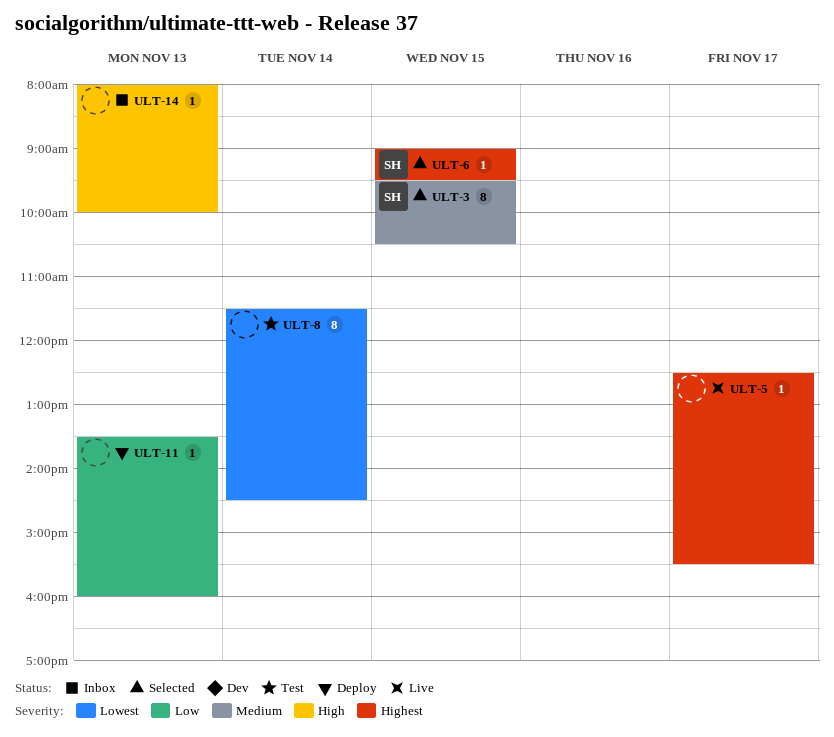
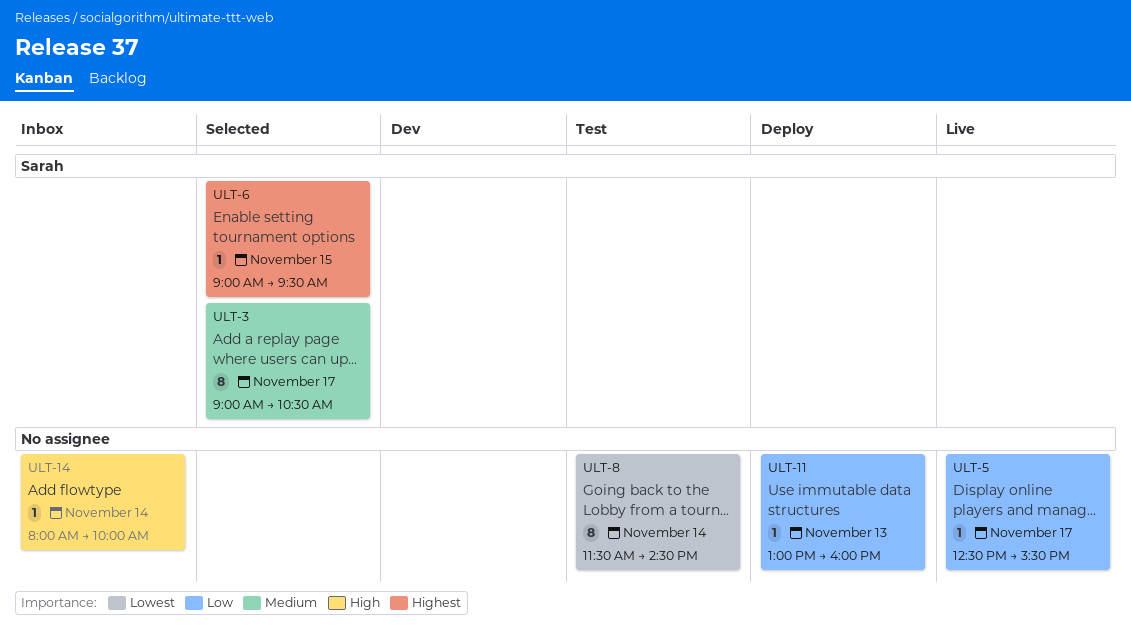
ULT-3, day: Nov 15 -> Nov 17
ULT-3, begins: 09:30 -> 09:00
ULT-5, priority: Highest -> Low
ULT-11, begins: 13:30 -> 13:00
ULT-14, day: Nov 13 -> Nov 14

